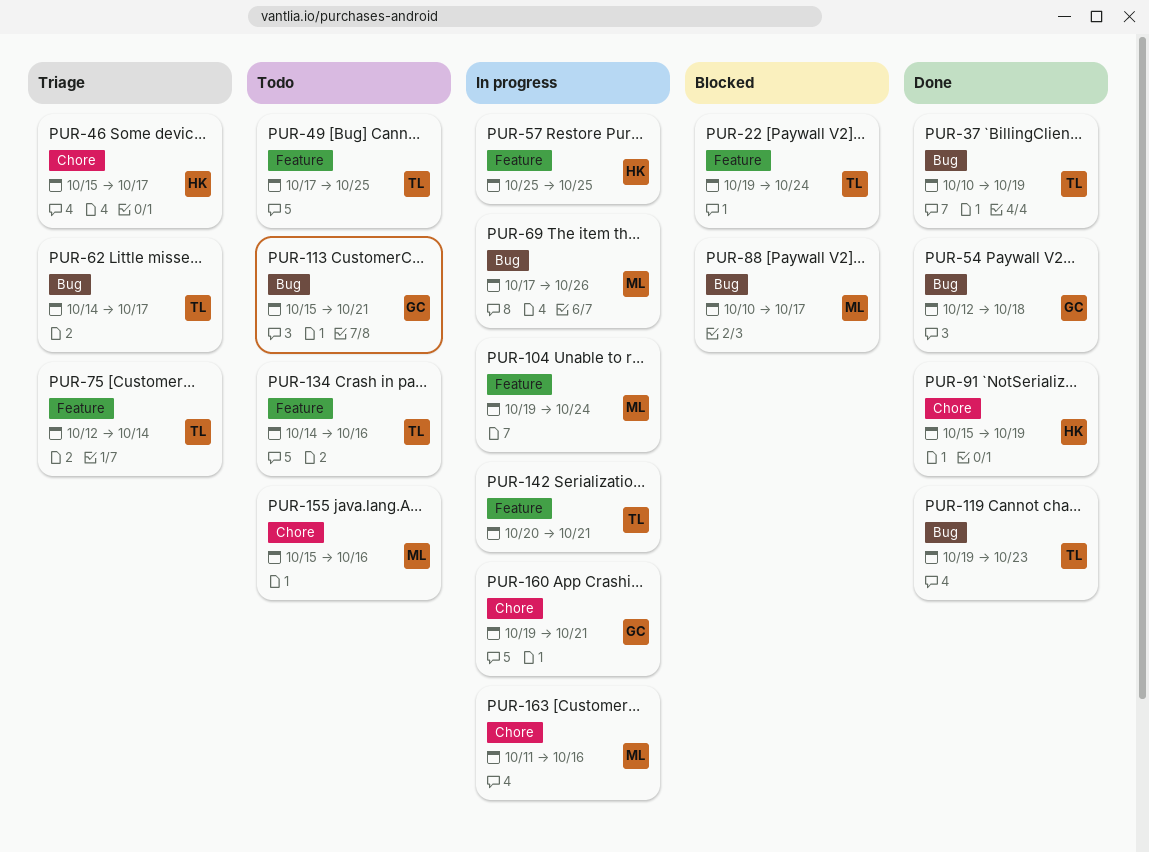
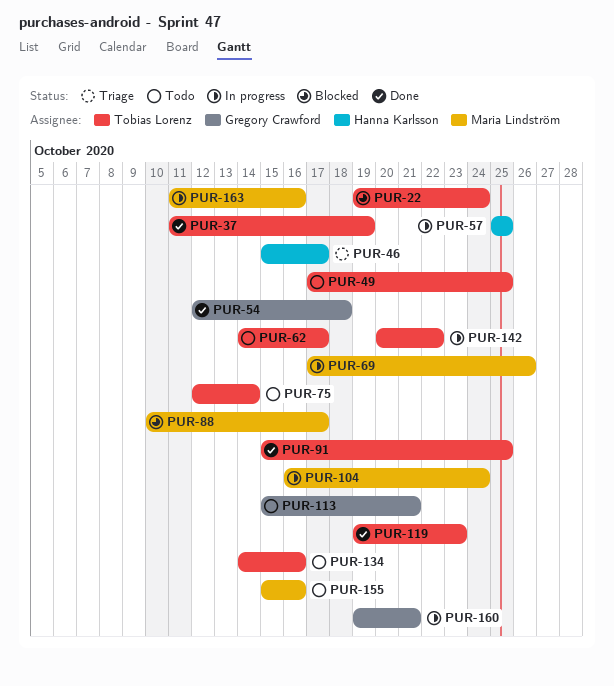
PUR-37, start: Oct 10 -> Oct 11
PUR-62, status: Triage -> Todo
PUR-75, status: Triage -> Todo
PUR-91, owner: Hanna Karlsson -> Tobias Lorenz
PUR-91, due: Oct 19 -> Oct 25
PUR-104, start: Oct 19 -> Oct 16
PUR-142, due: Oct 21 -> Oct 22

